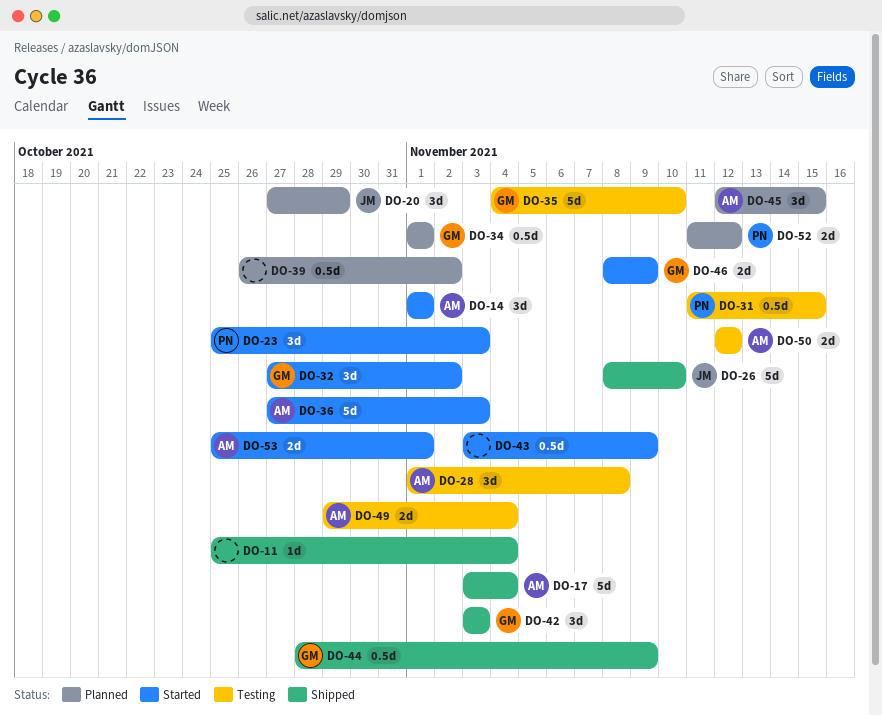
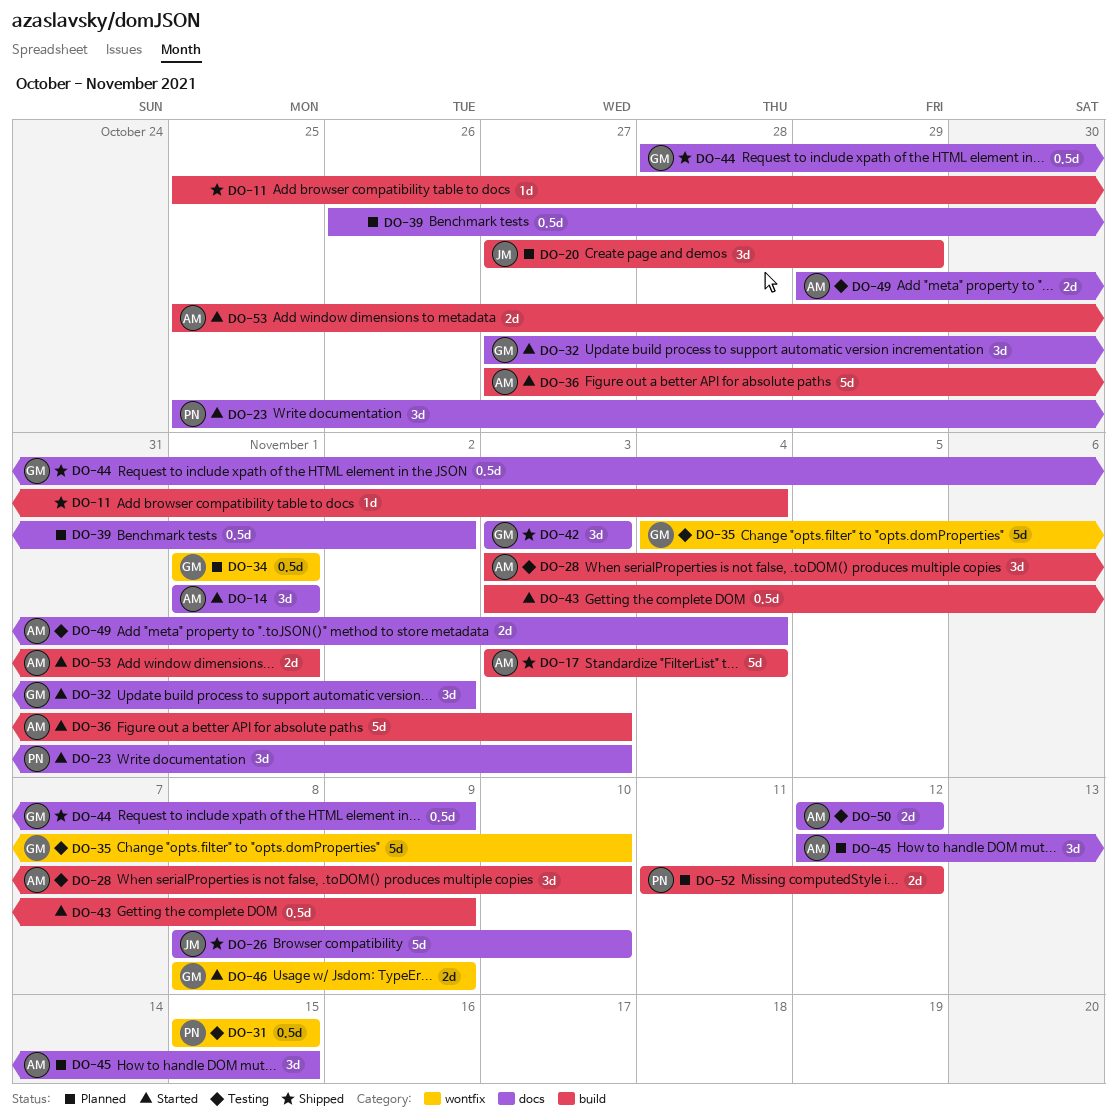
DO-28, start: Nov 1 -> Nov 3
DO-28, due: Nov 8 -> Nov 10
DO-31, start: Nov 11 -> Nov 15

